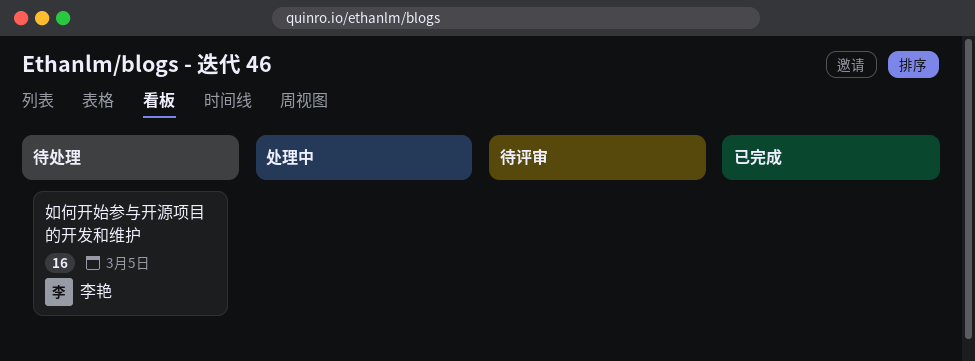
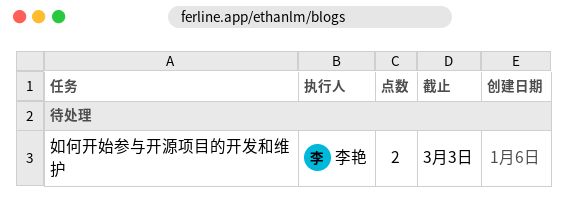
如何开始参与开源项目的开发和维护, estimate: 16 -> 2
如何开始参与开源项目的开发和维护, due: Mar 5 -> Mar 3

